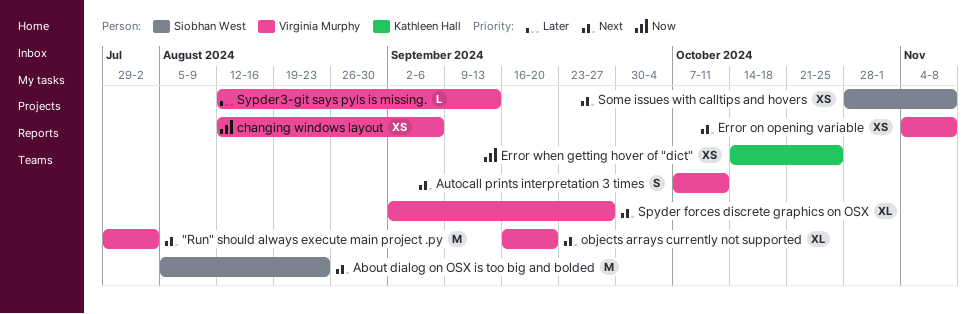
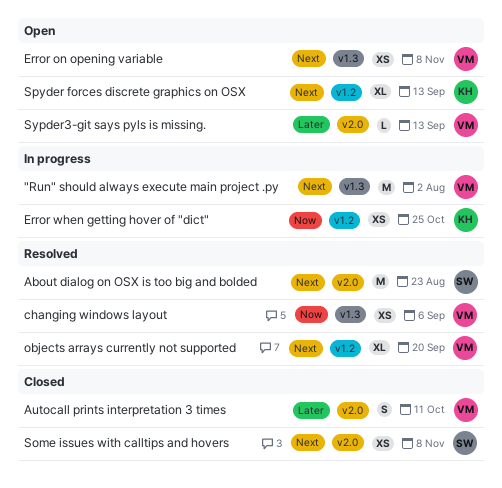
Autocall prints interpretation 3 times, priority: Next -> Later
Spyder forces discrete graphics on OSX, owner: Virginia Murphy -> Kathleen Hall
Spyder forces discrete graphics on OSX, due: Sep 27 -> Sep 13

